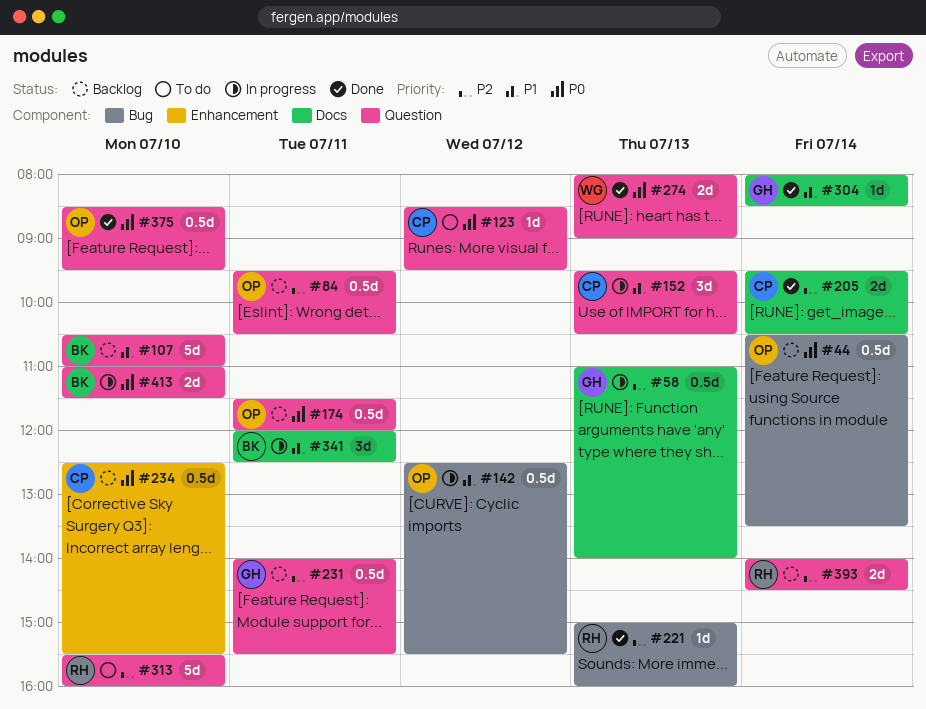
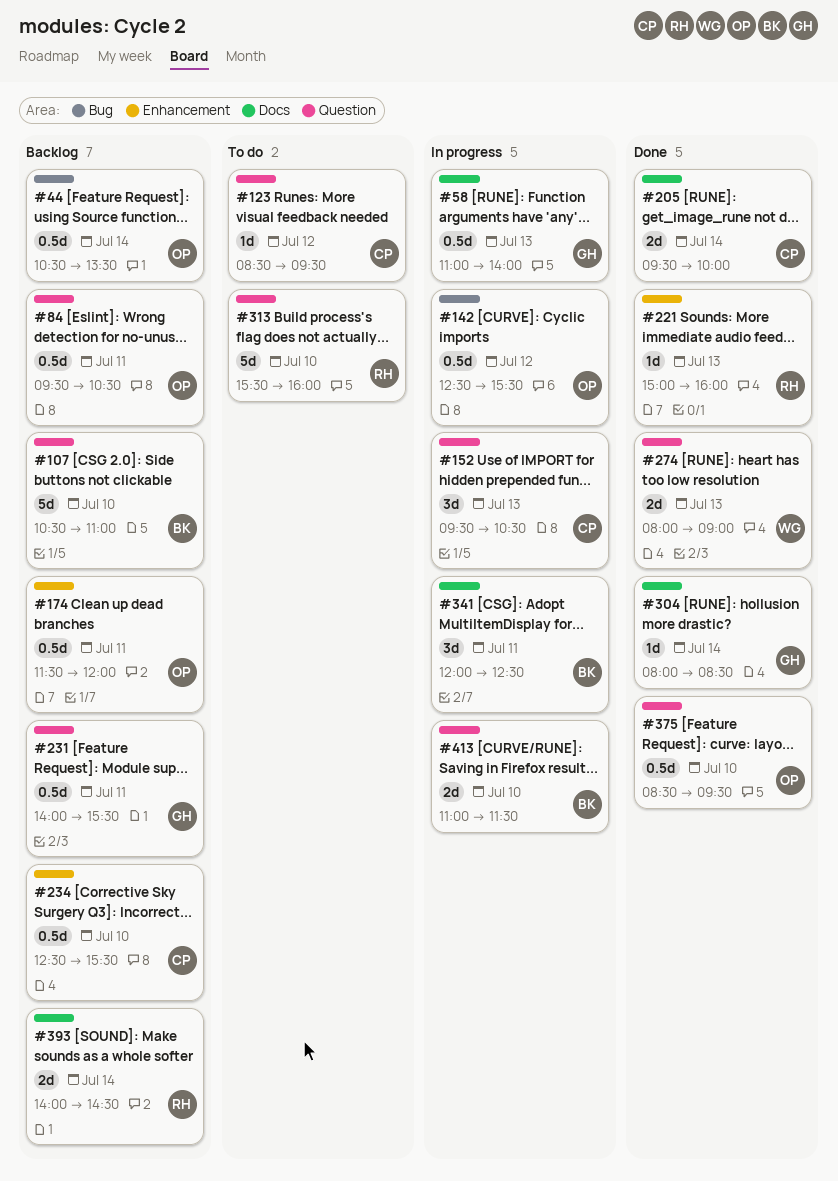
#174, label: Question -> Enhancement
#205, ends: 10:30 -> 10:00
#221, label: Bug -> Enhancement
#393, label: Question -> Docs

